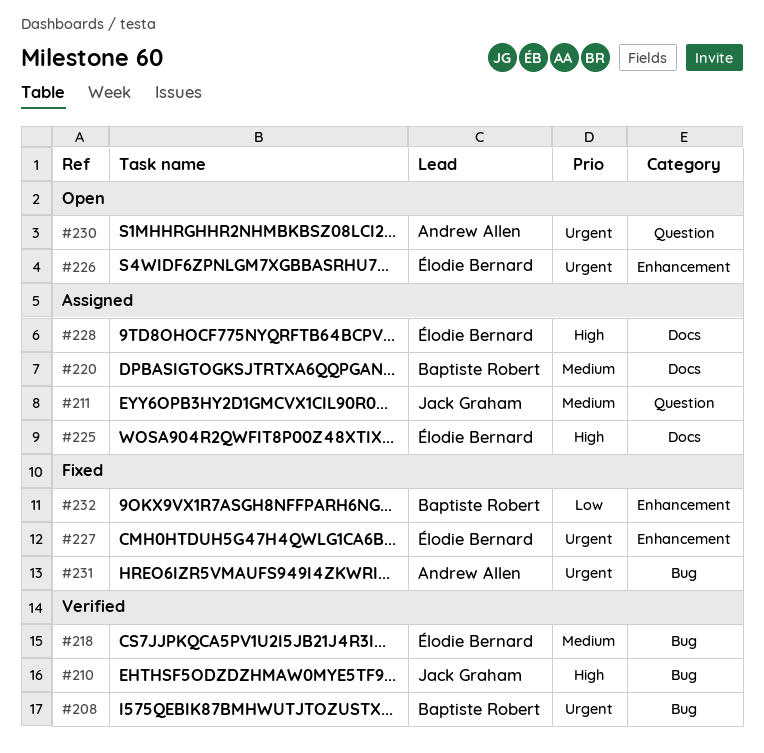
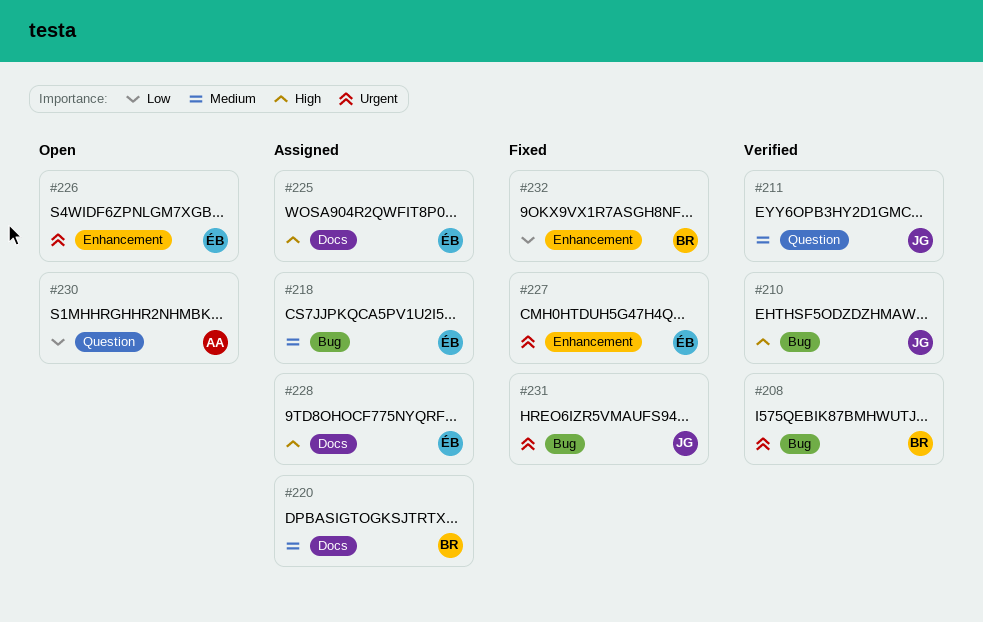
#211, status: Assigned -> Verified
#218, status: Verified -> Assigned
#230, priority: Urgent -> Low
#231, owner: Andrew Allen -> Jack Graham

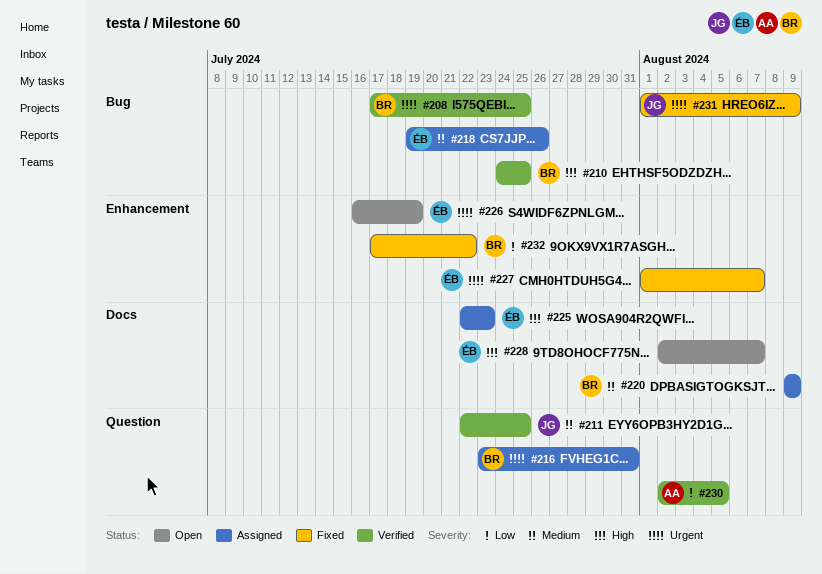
#210, owner: JG -> BR
#216: none -> present
#228, status: Assigned -> Open
#230, status: Open -> Verified

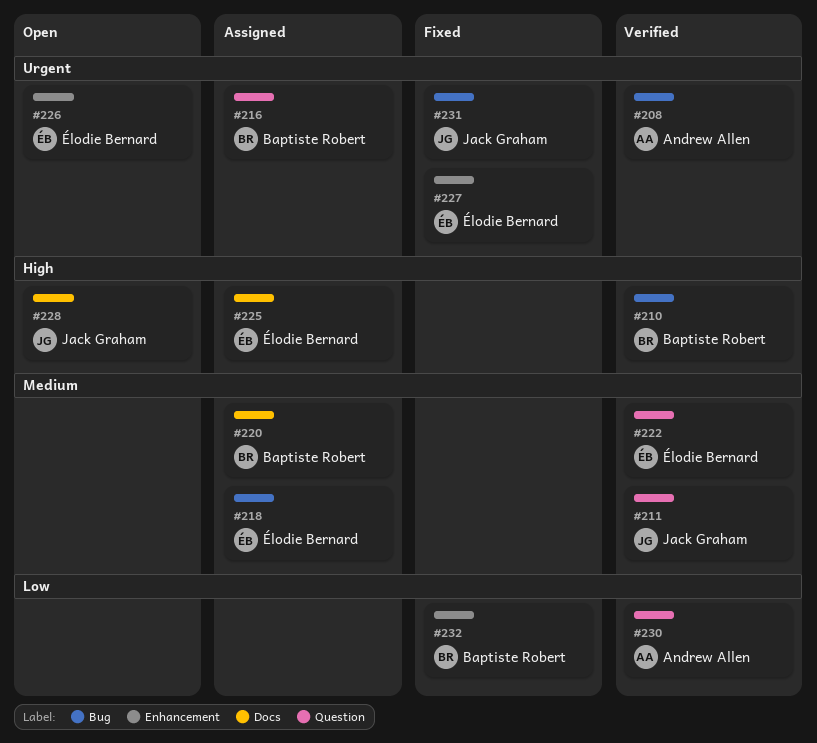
#208, owner: Baptiste Robert -> Andrew Allen
#222: none -> present
#228, owner: Élodie Bernard -> Jack Graham

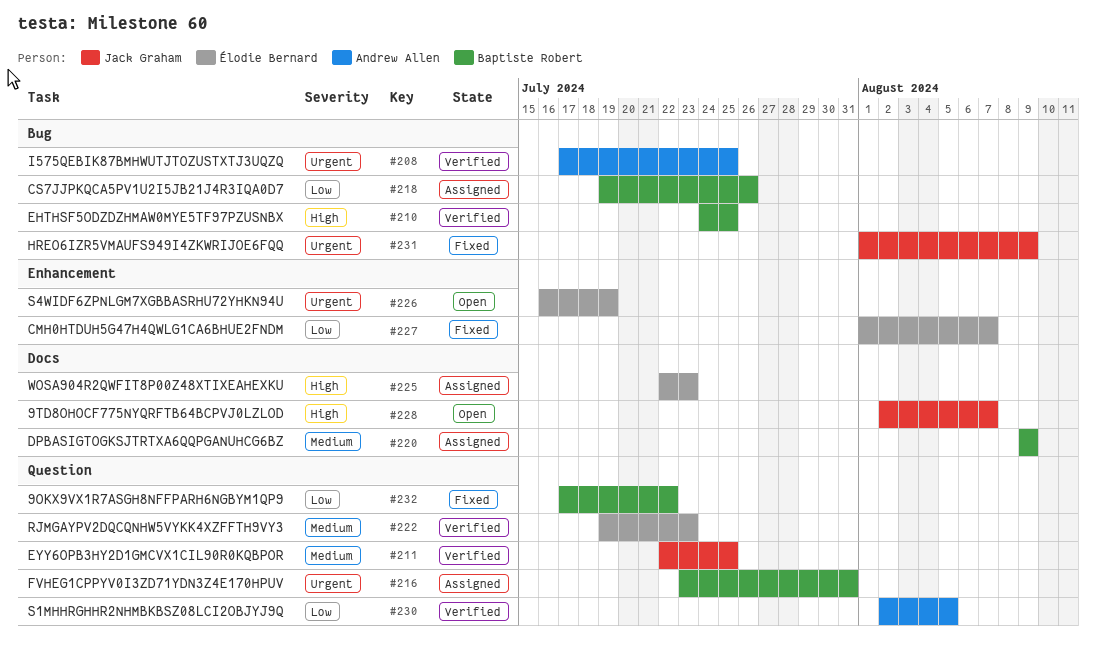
#218, owner: Élodie Bernard -> Baptiste Robert
#218, priority: Medium -> Low
#227, priority: Urgent -> Low
#232, label: Enhancement -> Question

